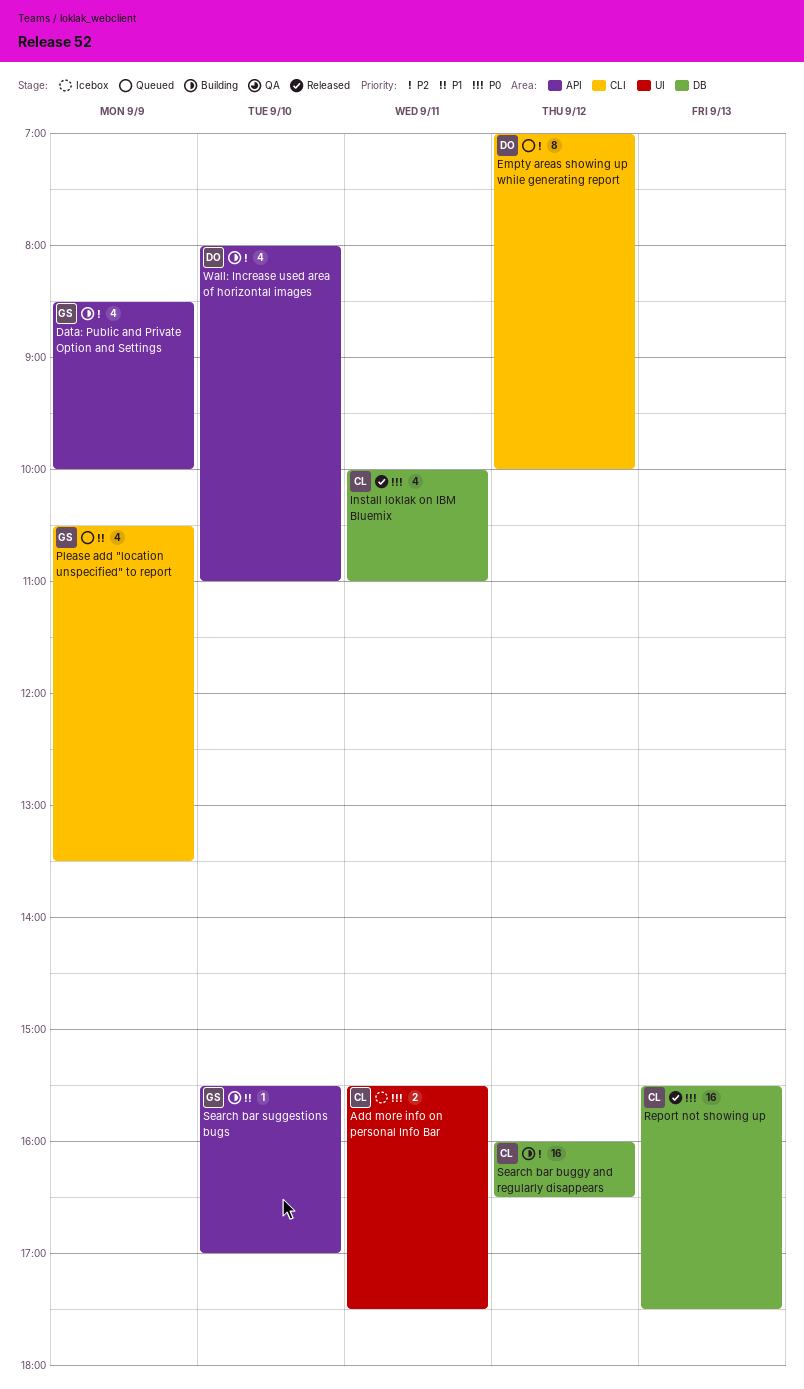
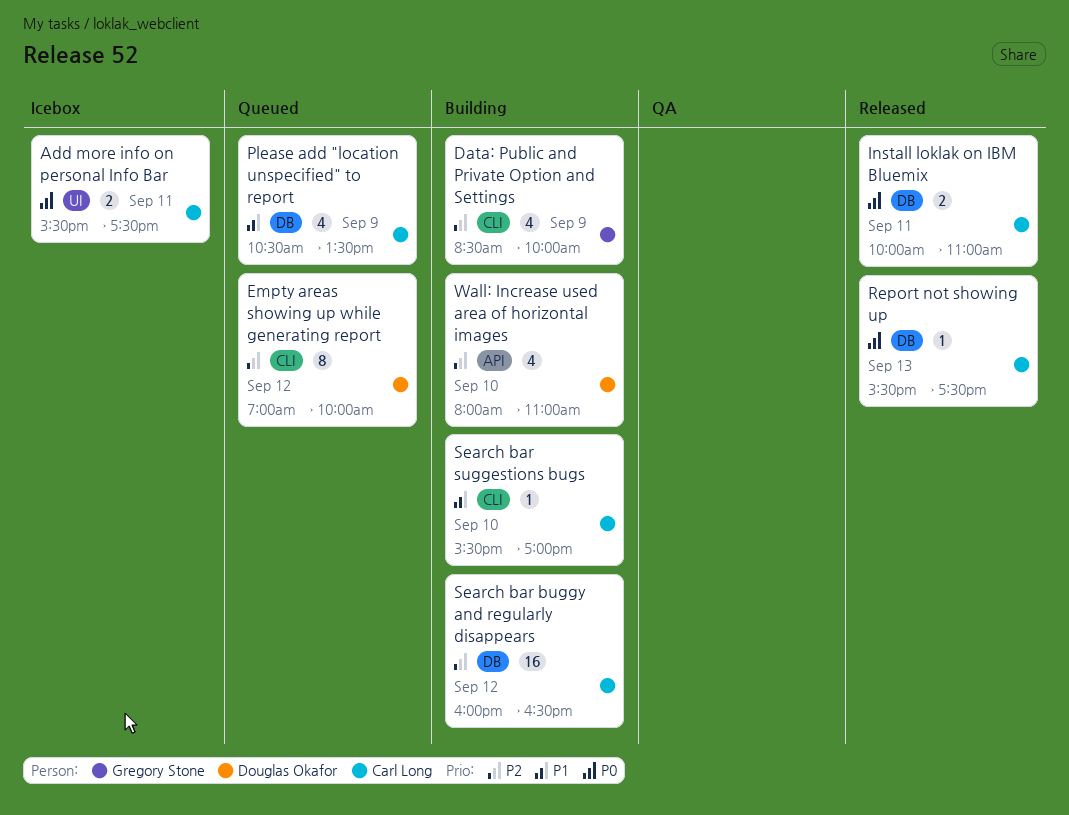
Data: Public and Private Option and Settings, label: API -> CLI
Install loklak on IBM Bluemix, estimate: 4 -> 2
Please add "location unspecified" to report, owner: Gregory Stone -> Carl Long
Please add "location unspecified" to report, label: CLI -> DB
Report not showing up, estimate: 16 -> 1
Search bar suggestions bugs, owner: Gregory Stone -> Carl Long
Search bar suggestions bugs, label: API -> CLI

